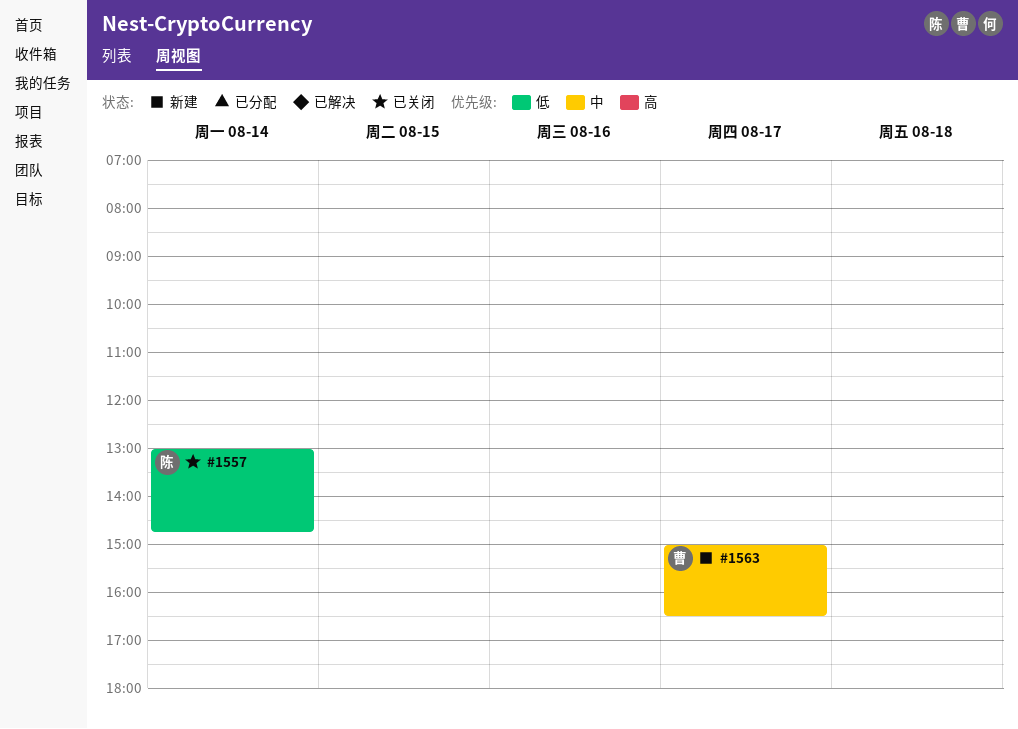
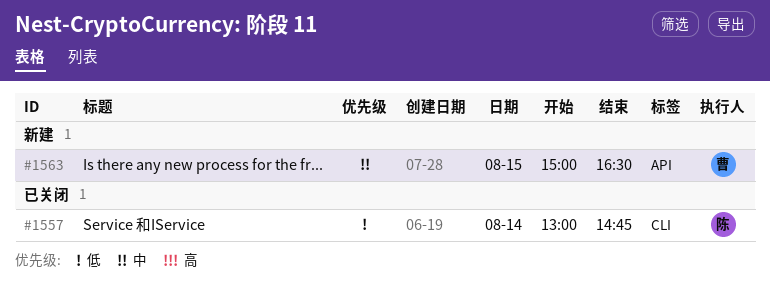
#1563, day: Aug 17 -> Aug 15

